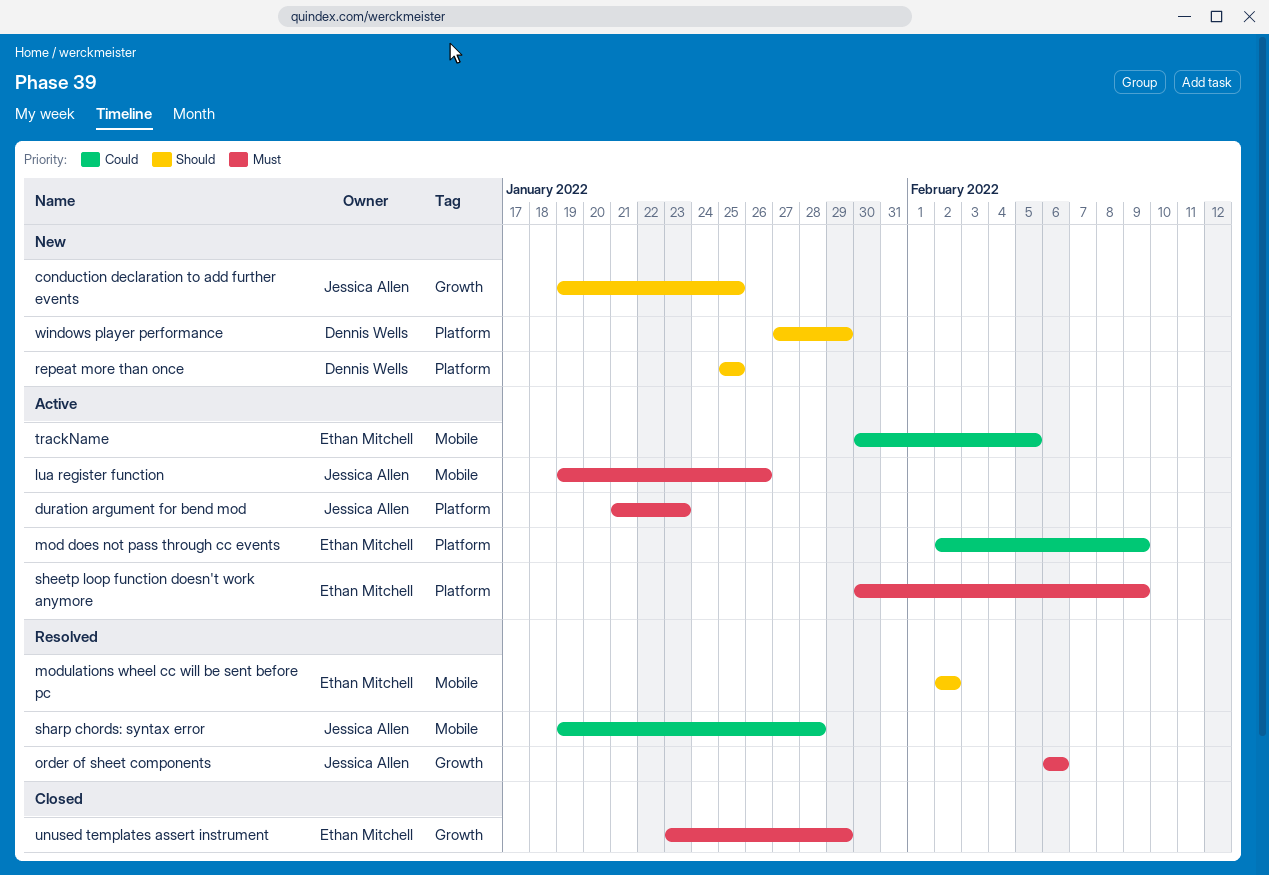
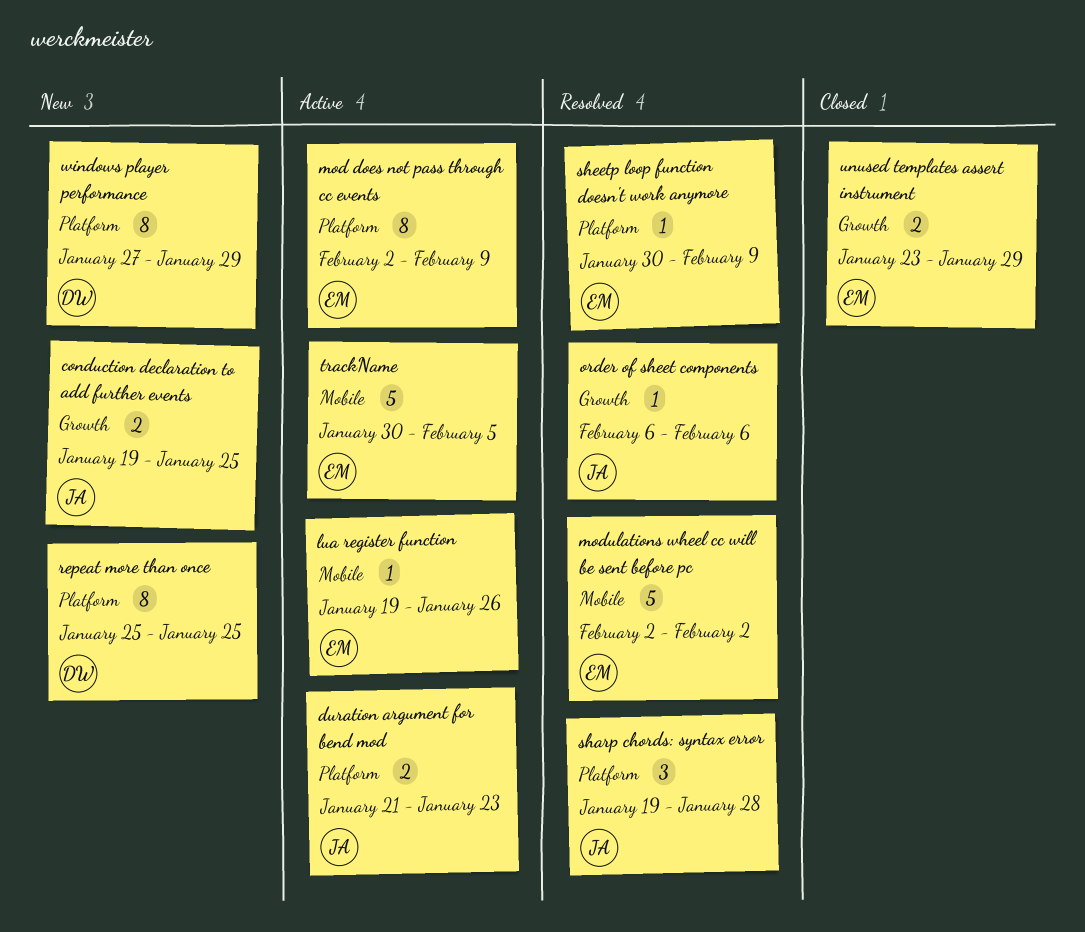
lua register function, owner: Jessica Allen -> Ethan Mitchell
sharp chords: syntax error, label: Mobile -> Platform
sheetp loop function doesn't work anymore, status: Active -> Resolved

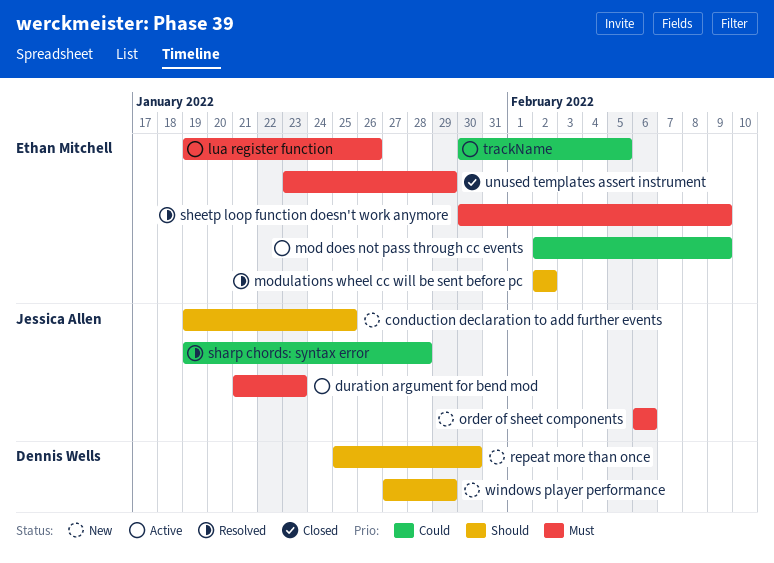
order of sheet components, status: Resolved -> New
repeat more than once, due: Jan 25 -> Jan 30

